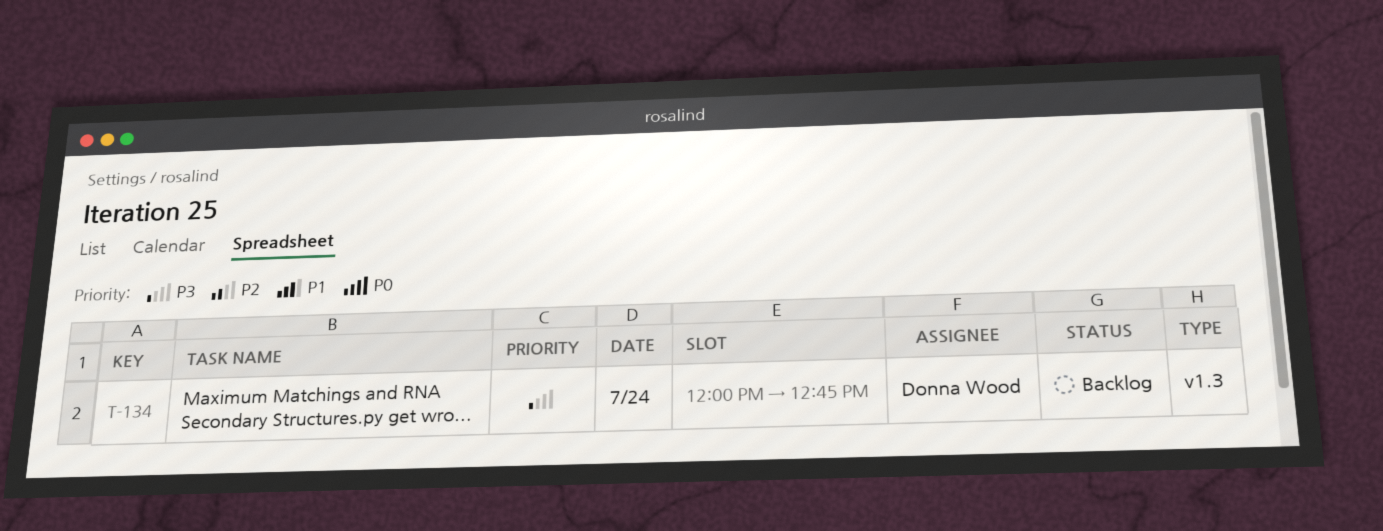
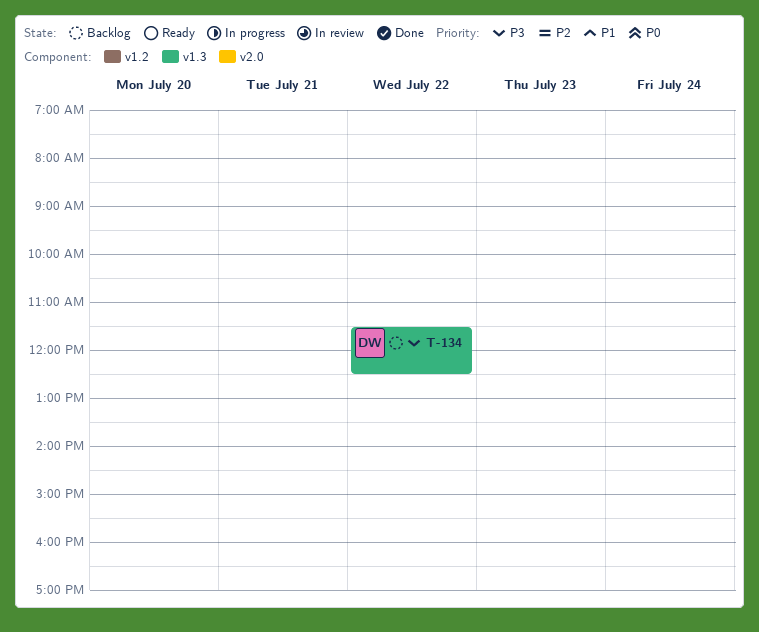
T-134, day: Jul 24 -> Jul 22
T-134, begins: 12:00 -> 11:30
T-134, ends: 12:45 -> 12:30

